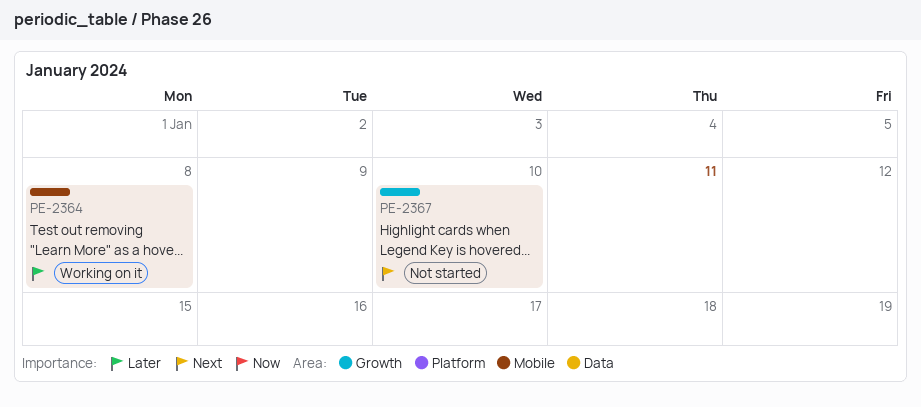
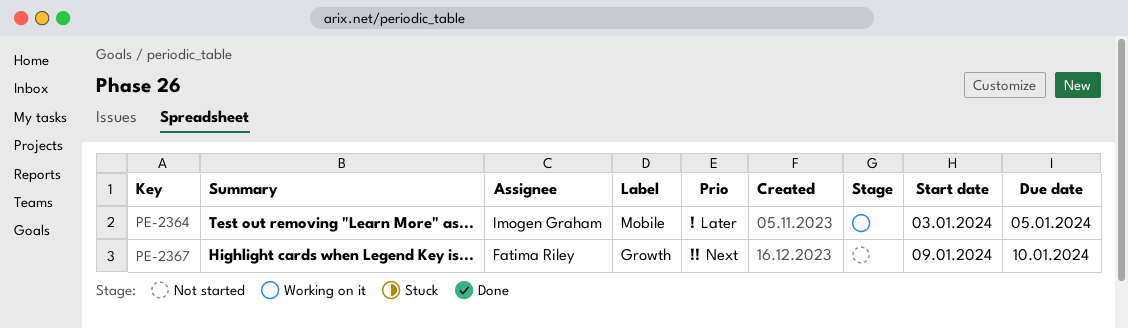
PE-2364, due: Jan 8 -> Jan 5

